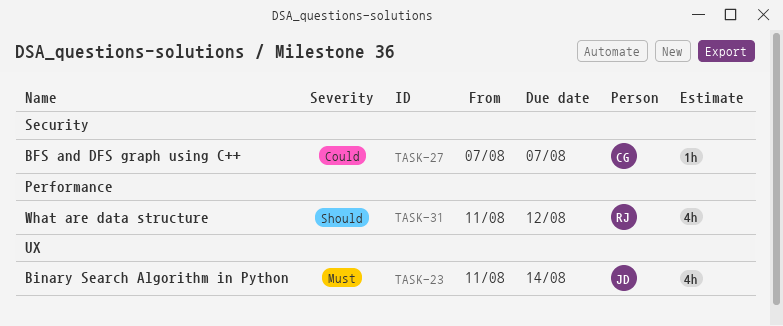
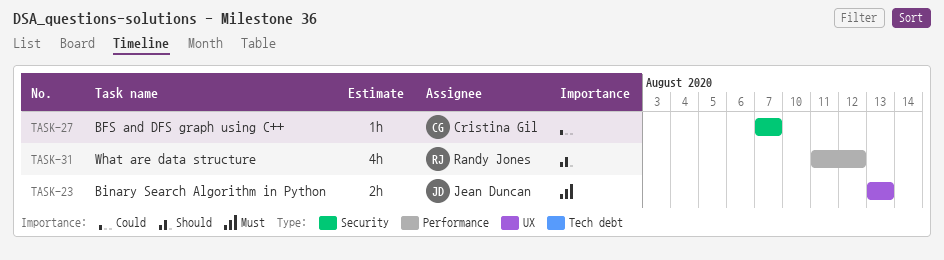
TASK-23, estimate: 4h -> 2h
TASK-23, start: Aug 11 -> Aug 13
TASK-23, due: Aug 14 -> Aug 13

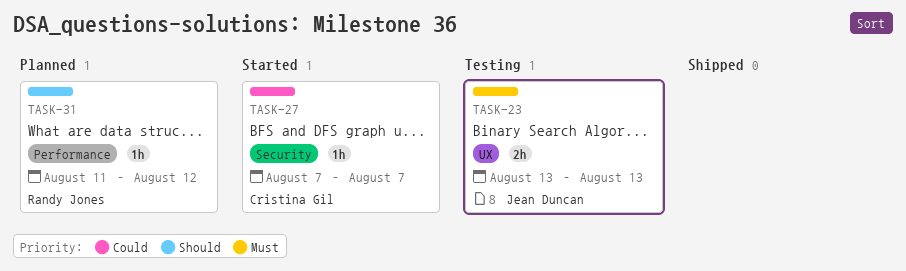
TASK-31, estimate: 4h -> 1h

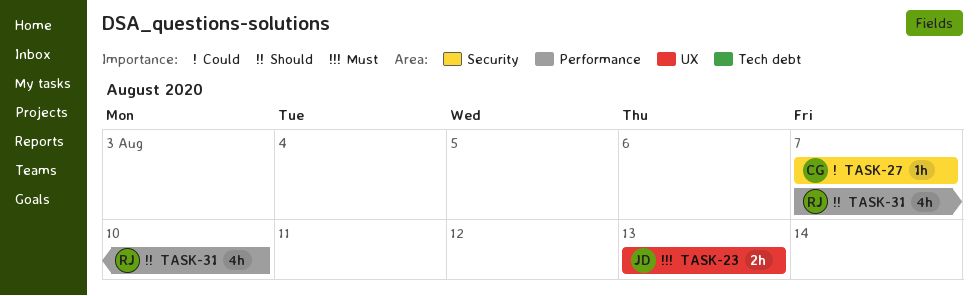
TASK-31, estimate: 1h -> 4h
TASK-31, start: Aug 11 -> Aug 7
TASK-31, due: Aug 12 -> Aug 10

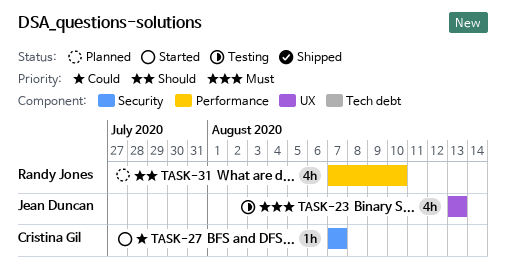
TASK-23, estimate: 2h -> 4h

